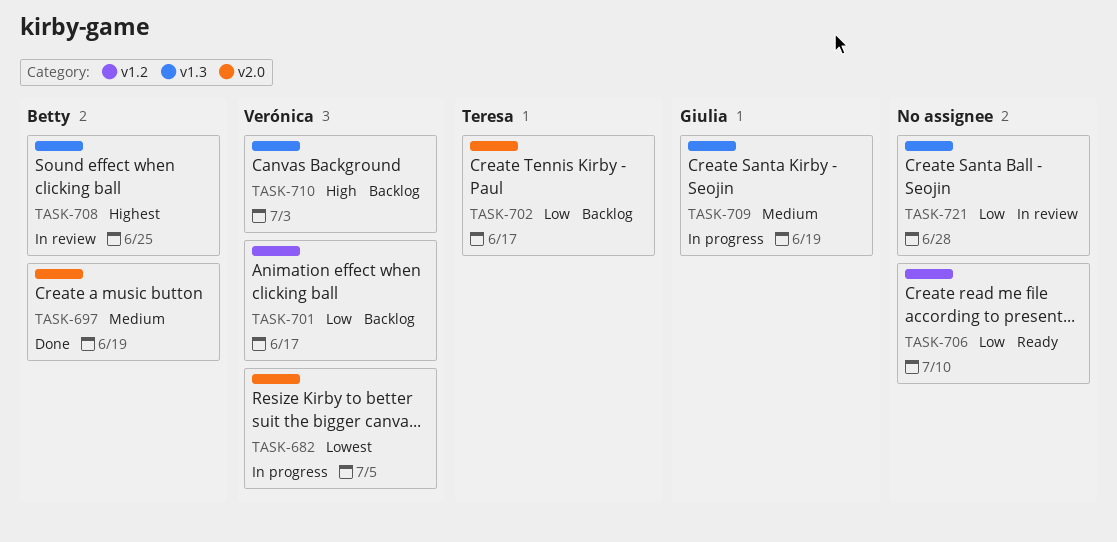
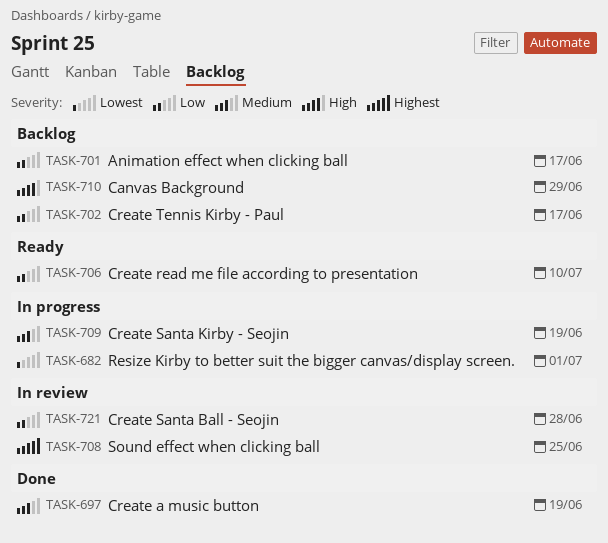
TASK-682, due: Jul 5 -> Jul 1
TASK-710, due: Jul 3 -> Jun 29

